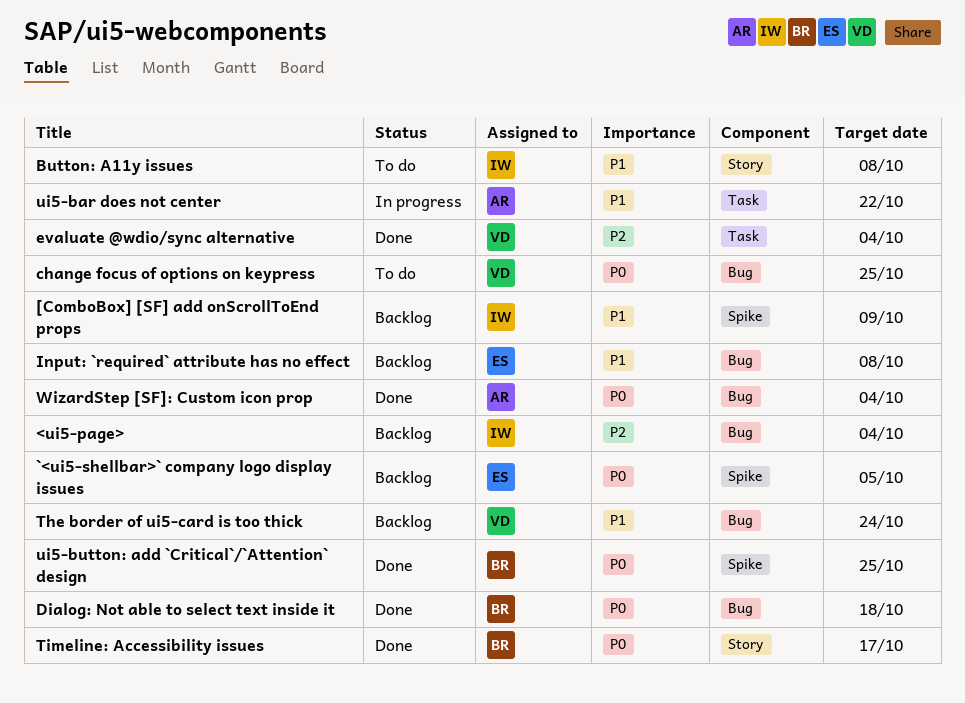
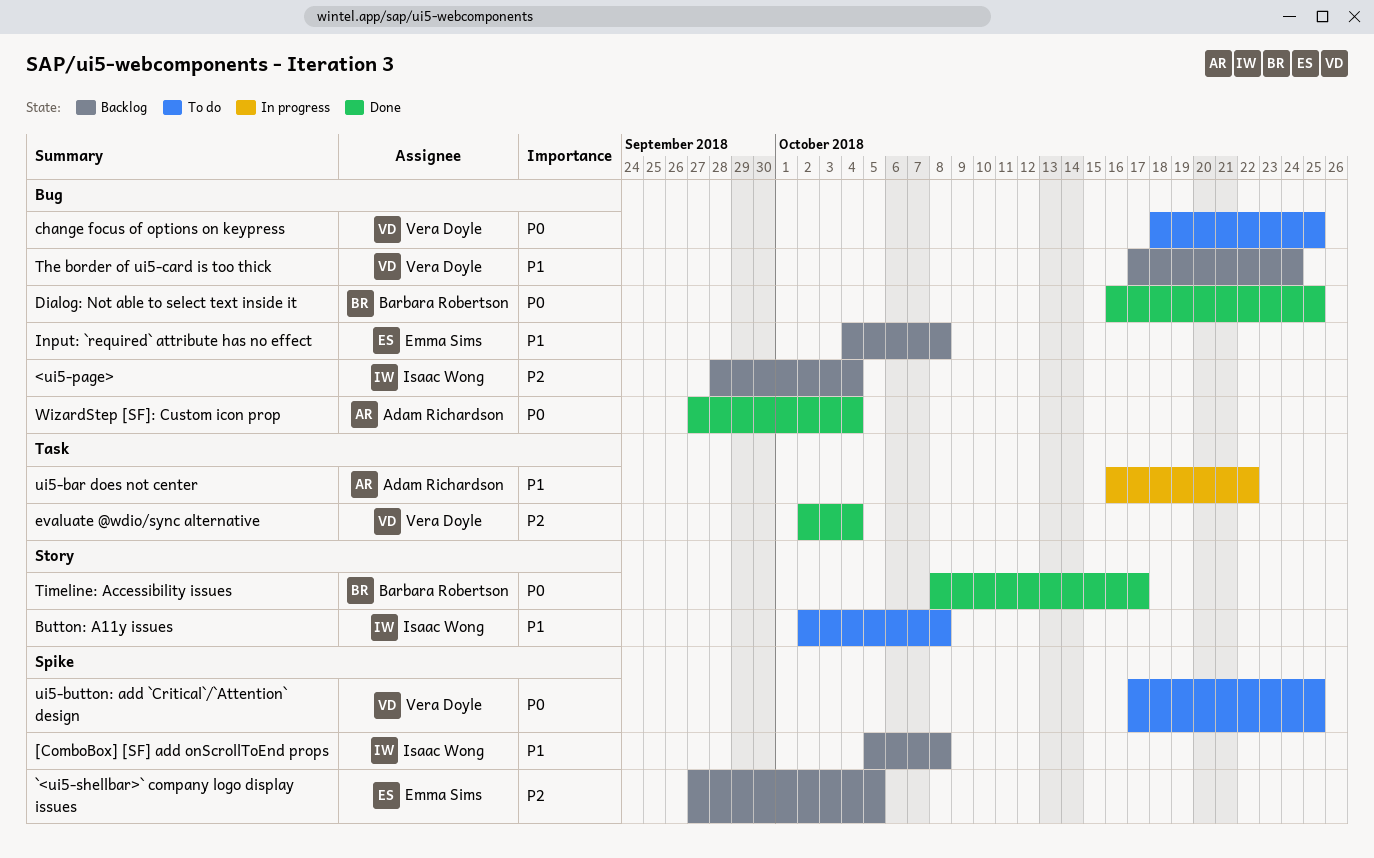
[ComboBox] [SF] add onScrollToEnd props, due: Oct 9 -> Oct 8
`<ui5-shellbar>` company logo display issues, priority: P0 -> P2
Dialog: Not able to select text inside it, due: Oct 18 -> Oct 25
ui5-button: add `Critical`/`Attention` design, status: Done -> To do
ui5-button: add `Critical`/`Attention` design, owner: Barbara Robertson -> Vera Doyle

